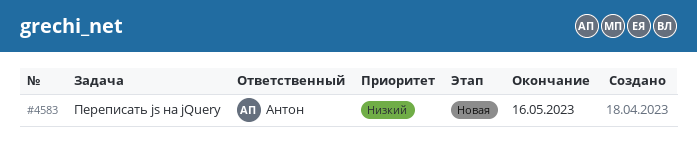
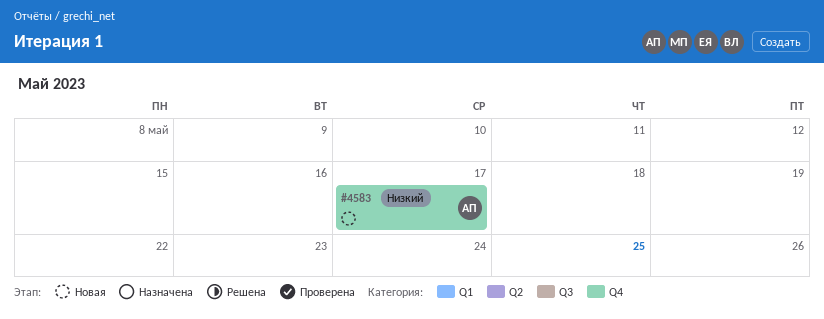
#4583, due: May 16 -> May 17

